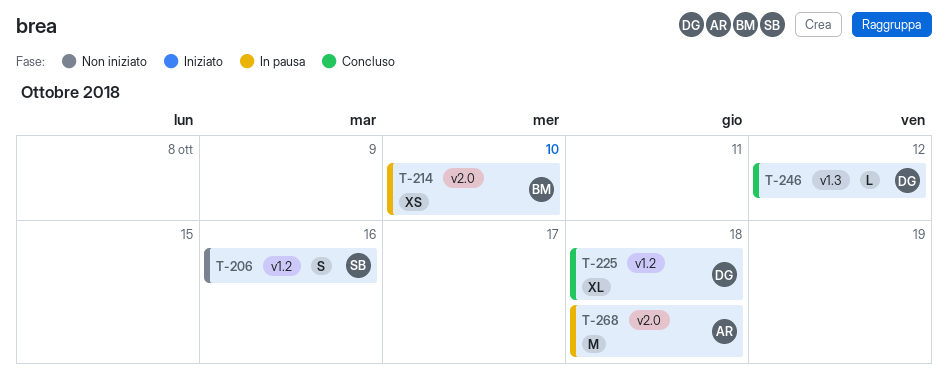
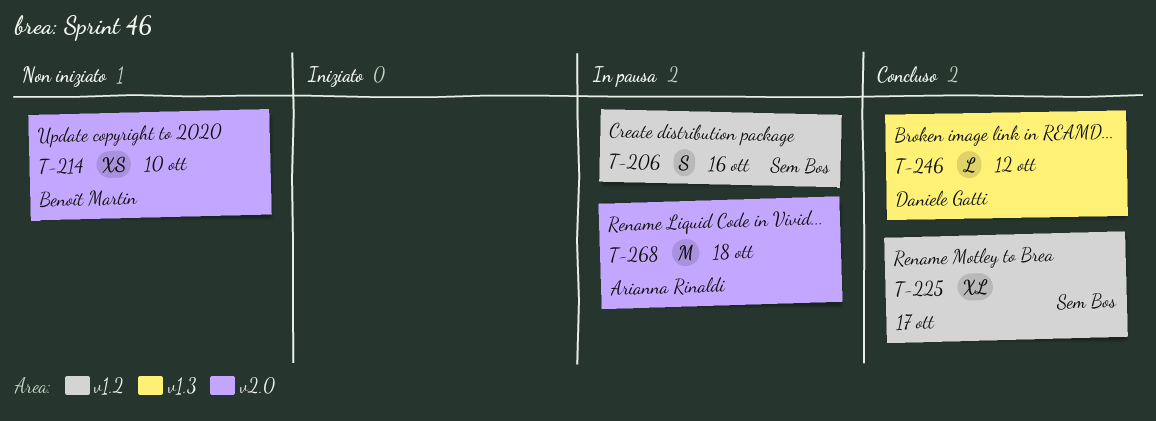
T-206, status: Non iniziato -> In pausa
T-214, status: In pausa -> Non iniziato
T-225, owner: Daniele Gatti -> Sem Bos
T-225, due: Oct 18 -> Oct 17

